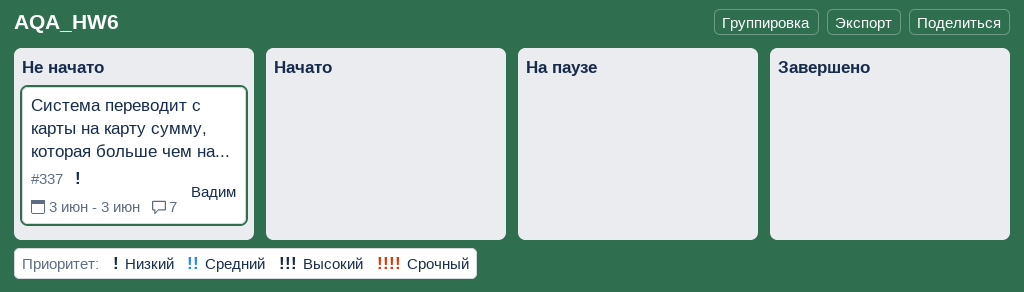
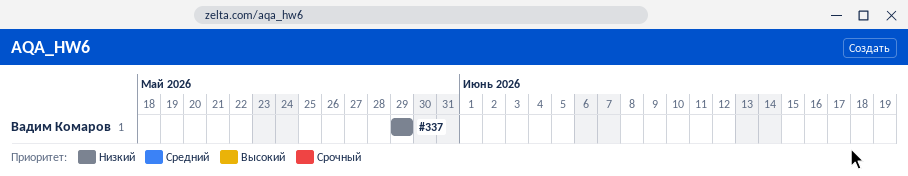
#337, start: Jun 3 -> May 29
#337, due: Jun 3 -> May 29

